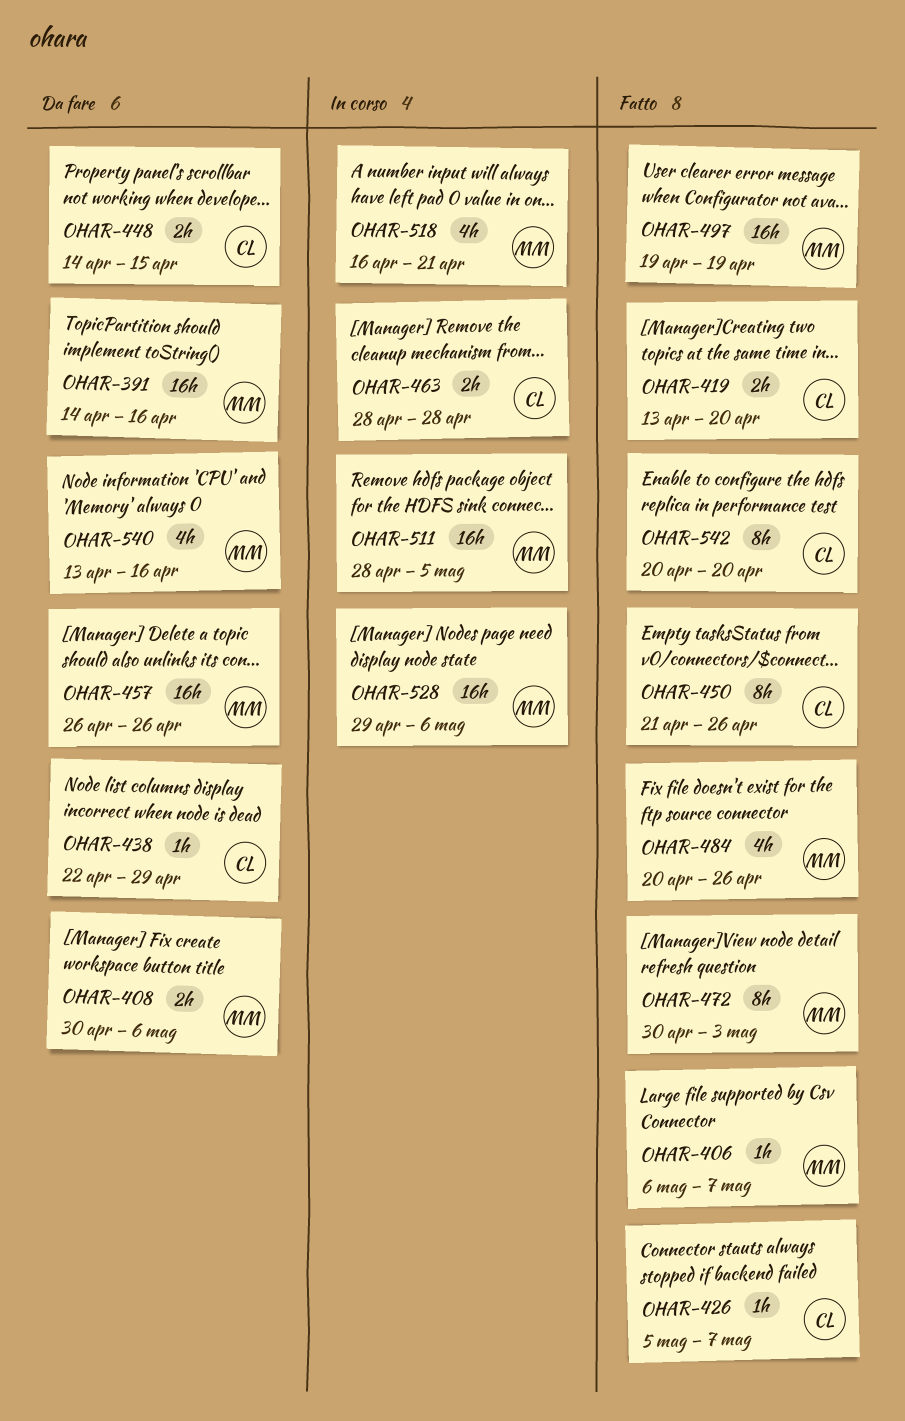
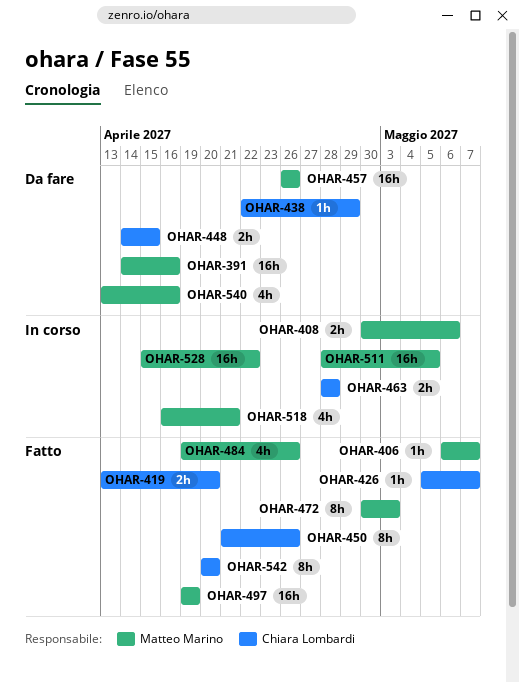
OHAR-408, status: Da fare -> In corso
OHAR-484, start: Apr 20 -> Apr 19
OHAR-528, start: Apr 29 -> Apr 15
OHAR-528, due: May 6 -> Apr 22

